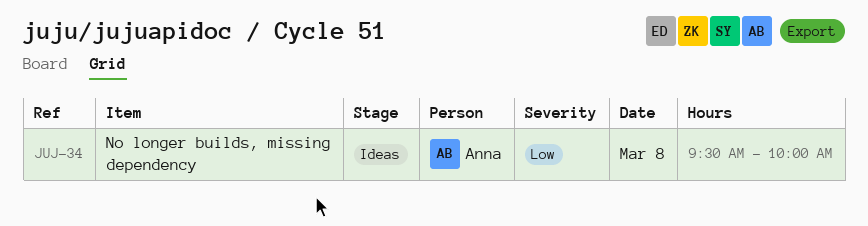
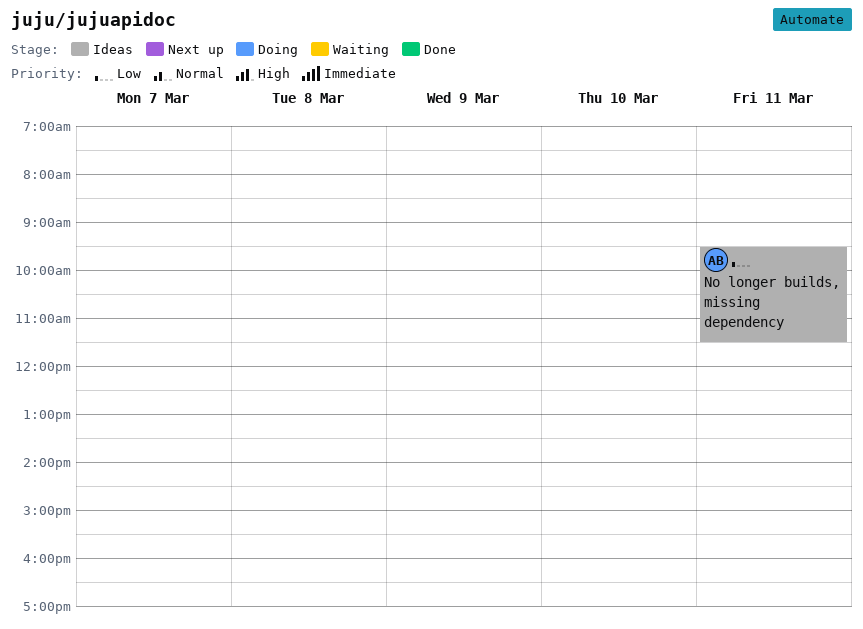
No longer builds, missing dependency, day: Mar 8 -> Mar 11
No longer builds, missing dependency, ends: 10:00 -> 11:30

